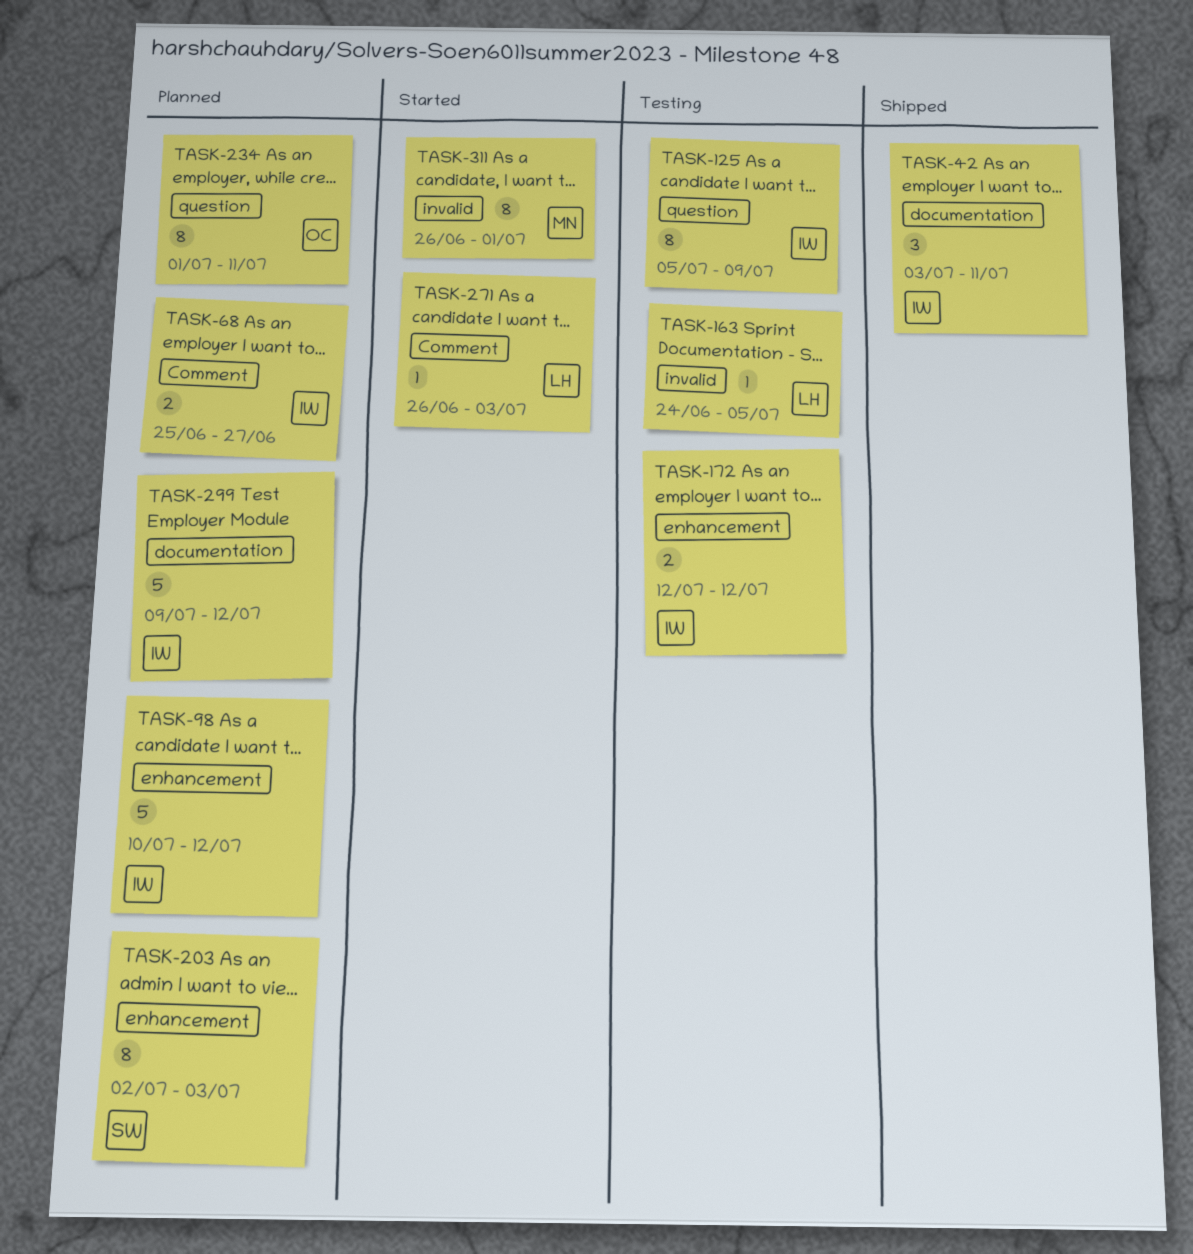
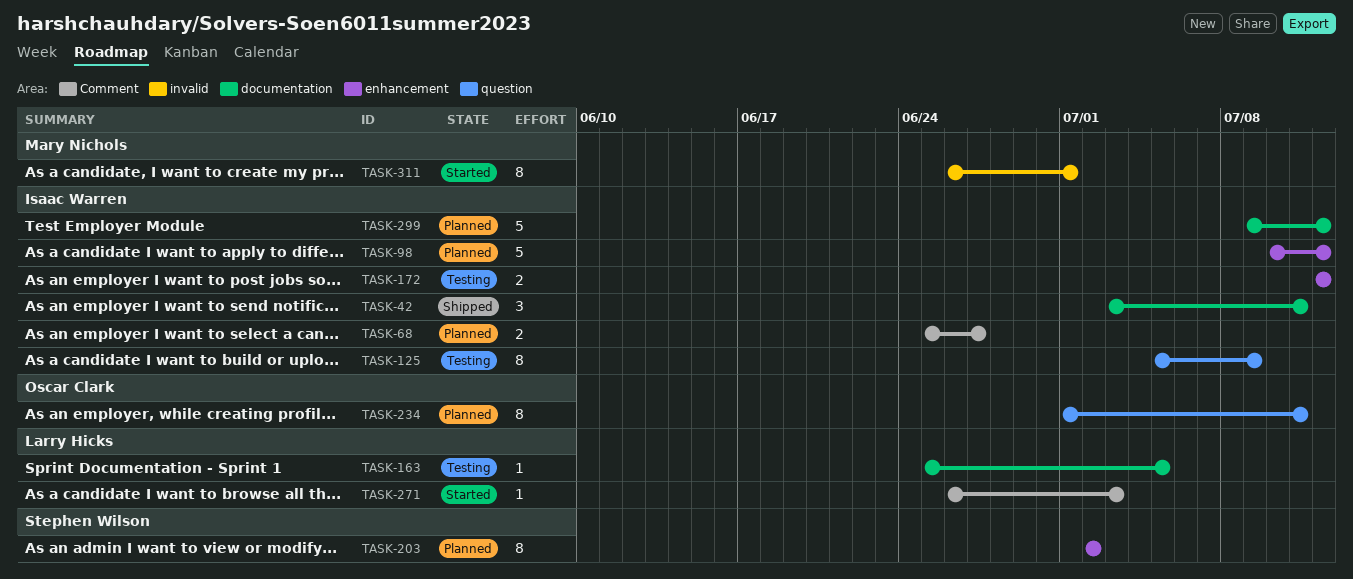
TASK-163, label: invalid -> documentation
TASK-163, start: Jun 24 -> Jun 25
TASK-203, due: Jul 3 -> Jul 2

